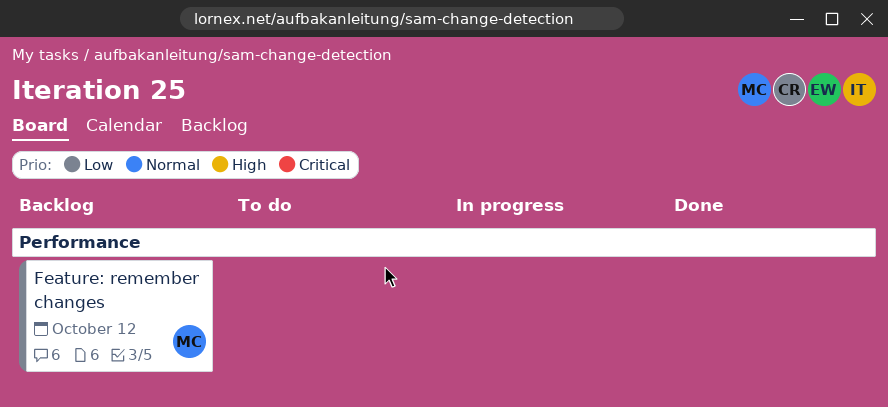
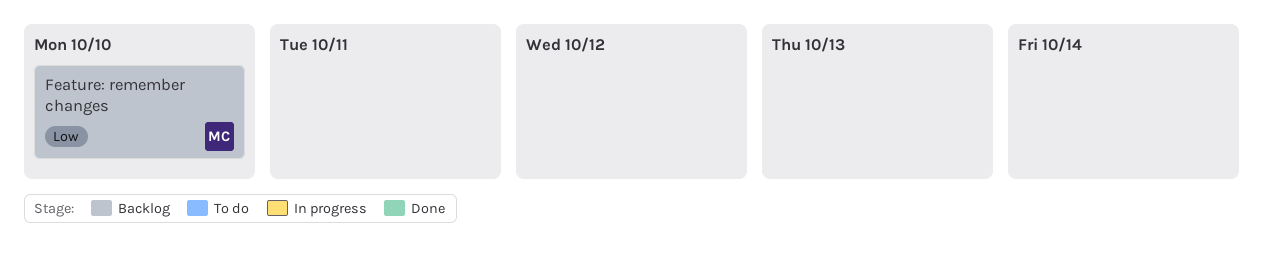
Feature: remember changes, due: Oct 12 -> Oct 10

